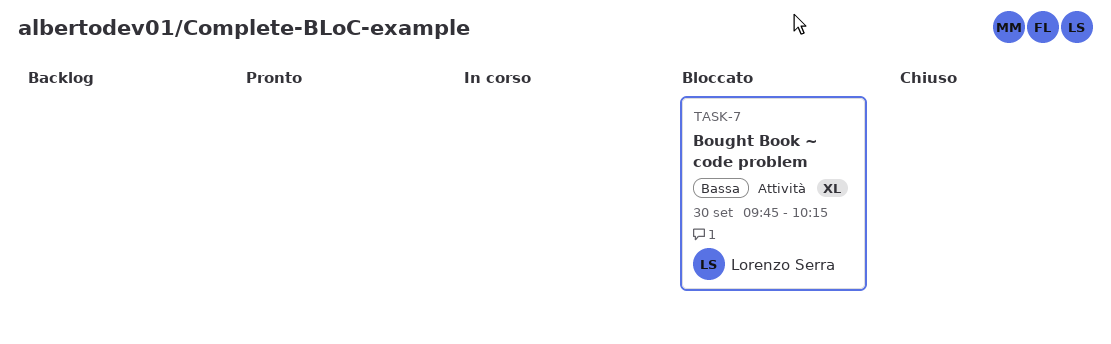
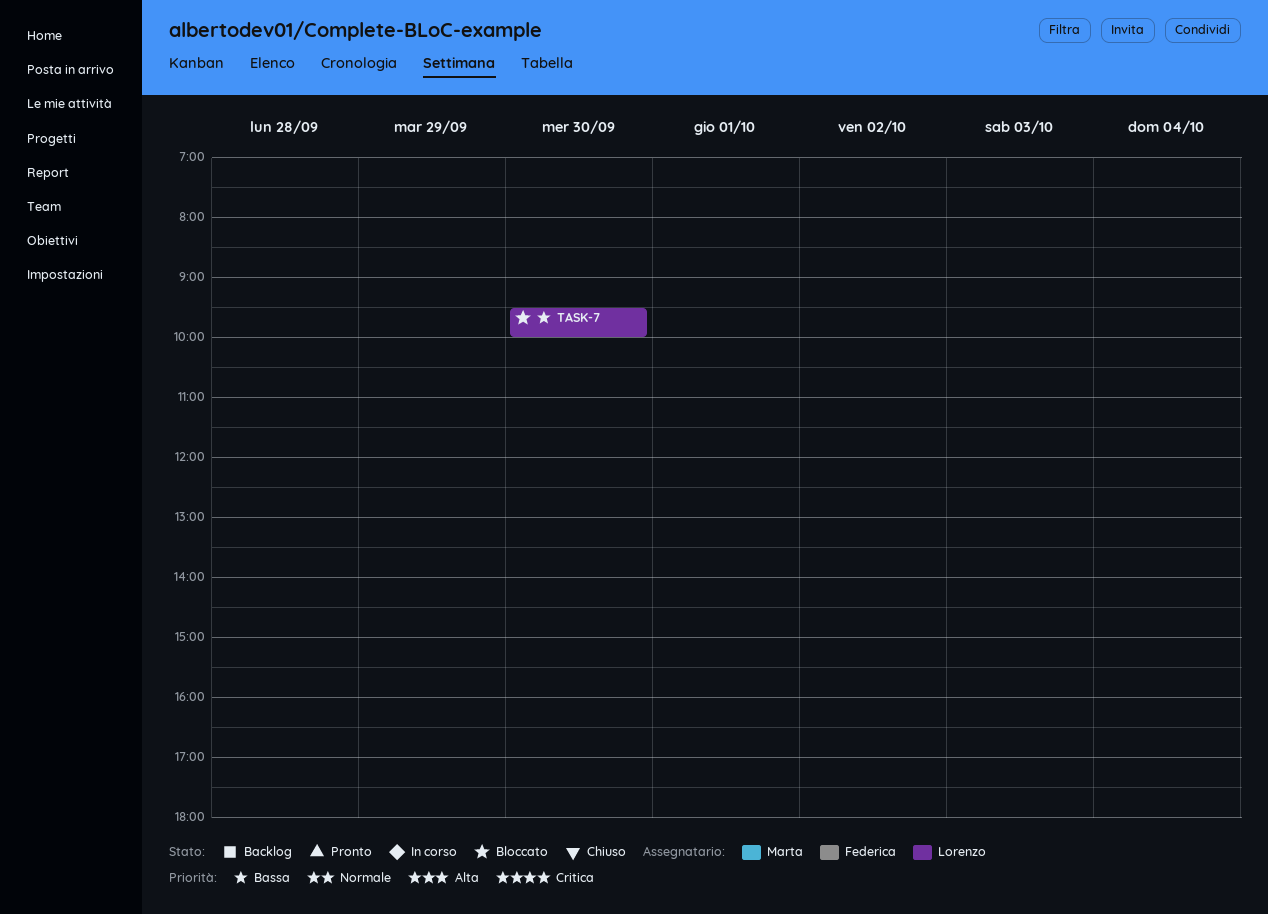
TASK-7, begins: 09:45 -> 09:30
TASK-7, ends: 10:15 -> 10:00

